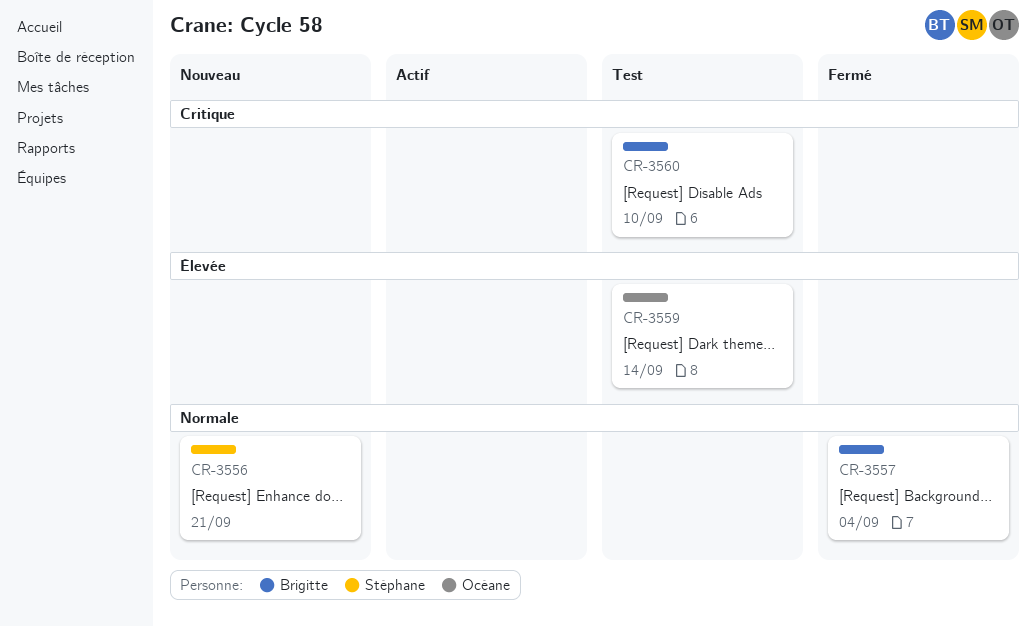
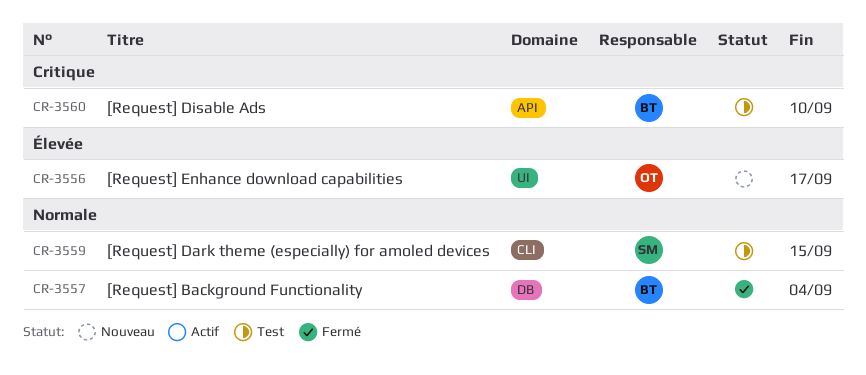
CR-3556, owner: Stéphane -> Océane
CR-3556, priority: Normale -> Élevée
CR-3556, due: Sep 21 -> Sep 17
CR-3559, owner: Océane -> Stéphane
CR-3559, priority: Élevée -> Normale
CR-3559, due: Sep 14 -> Sep 15

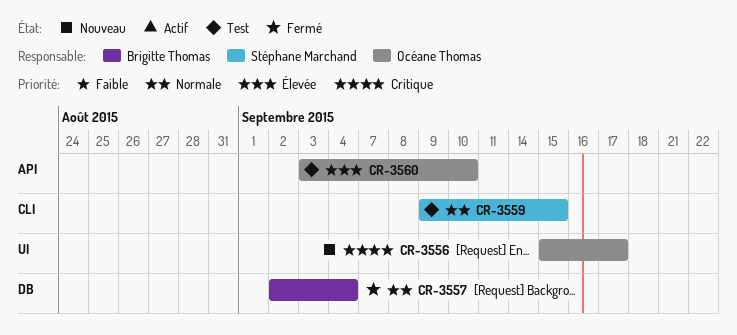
CR-3556, priority: Élevée -> Critique
CR-3560, owner: Brigitte Thomas -> Océane Thomas
CR-3560, priority: Critique -> Élevée

